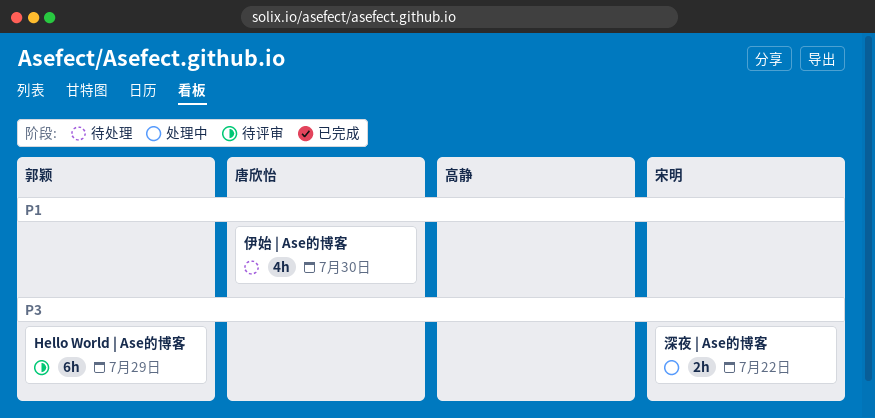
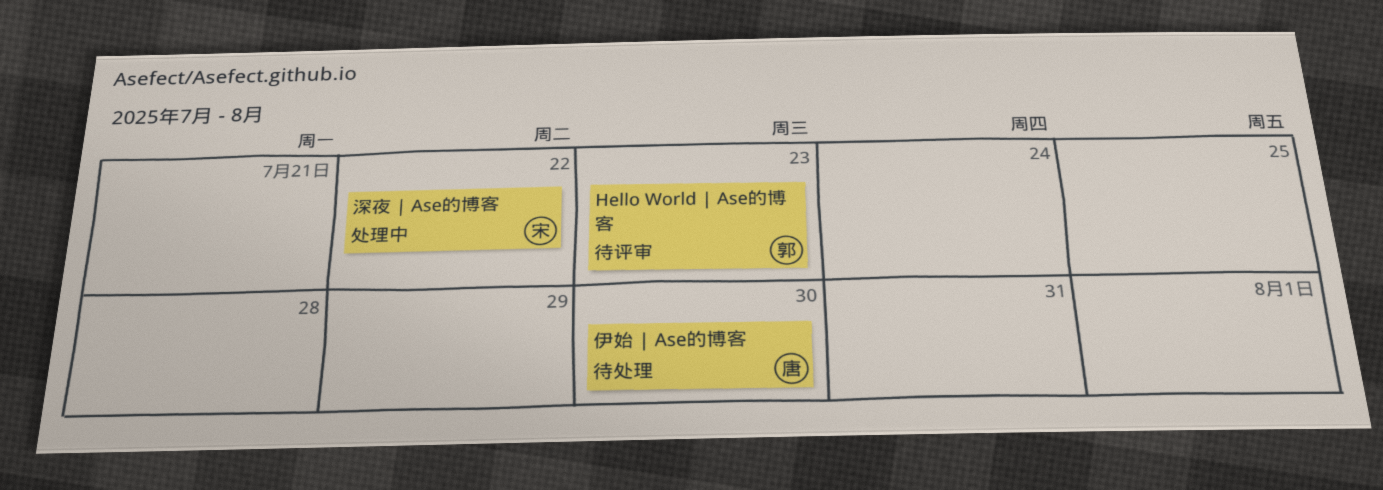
Hello World | Ase的博客, due: Jul 29 -> Jul 23

